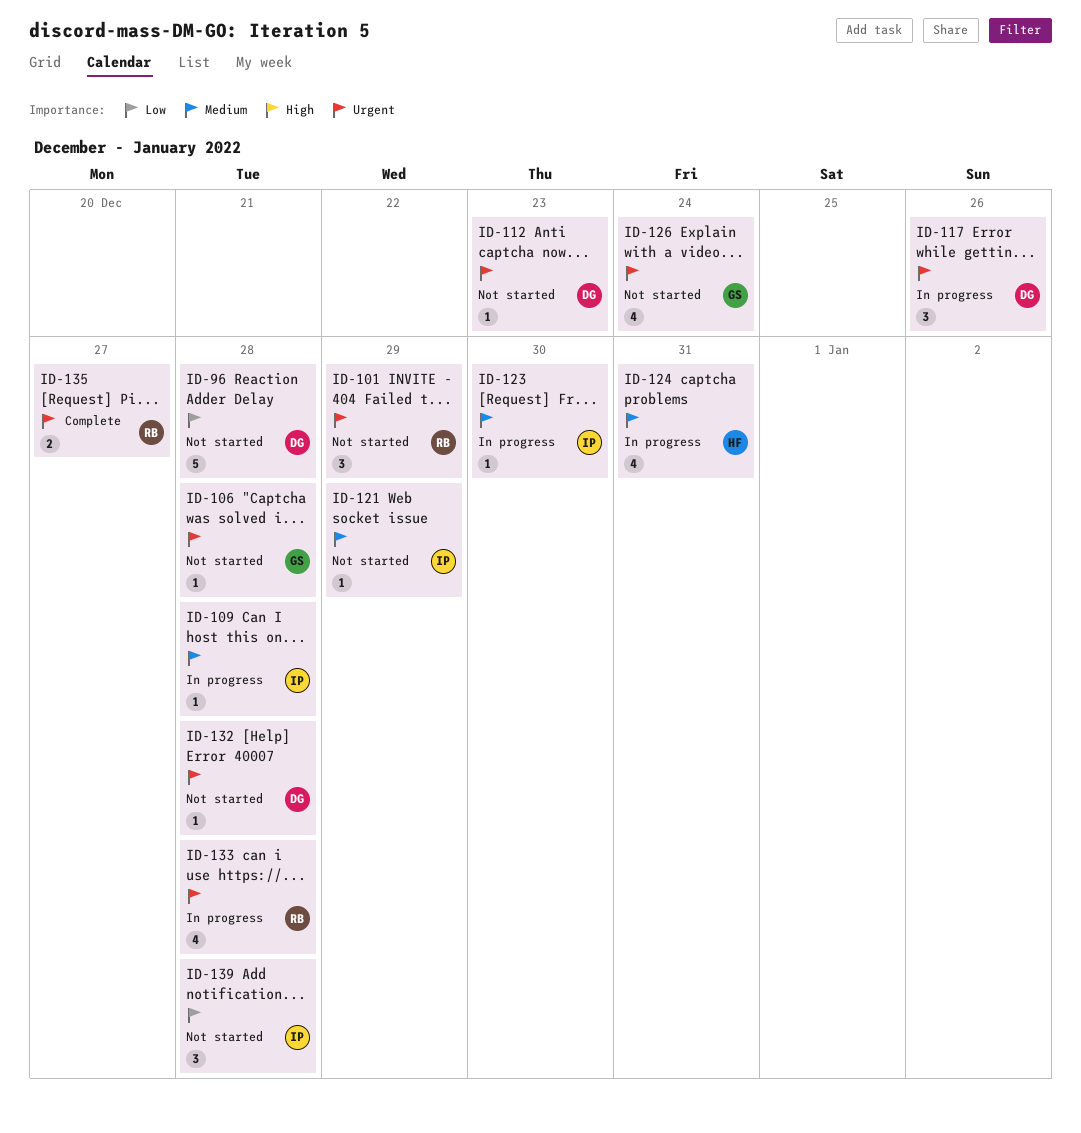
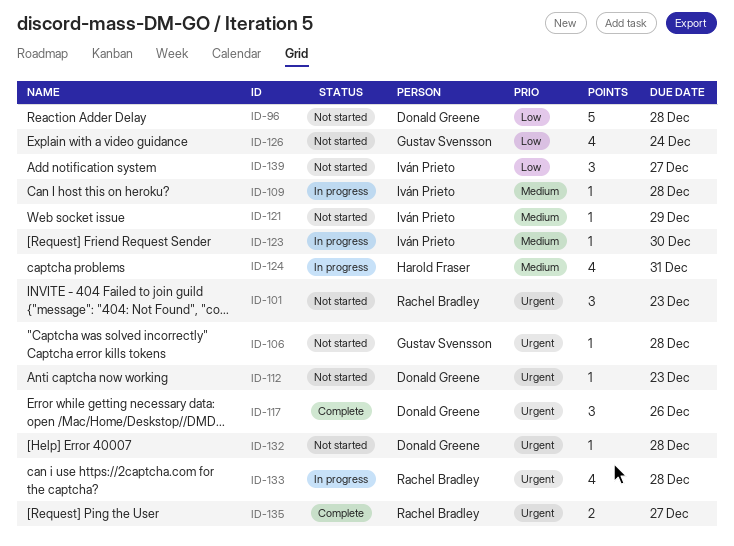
ID-101, due: Dec 29 -> Dec 23
ID-117, status: In progress -> Complete
ID-126, priority: Urgent -> Low
ID-139, due: Dec 28 -> Dec 27

